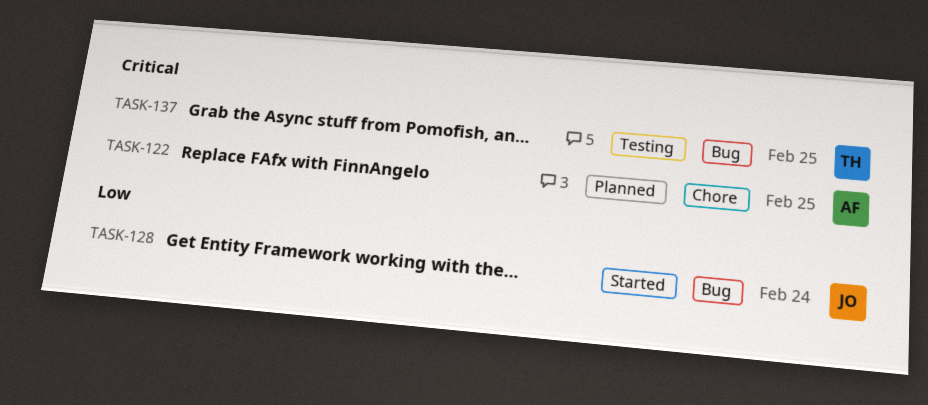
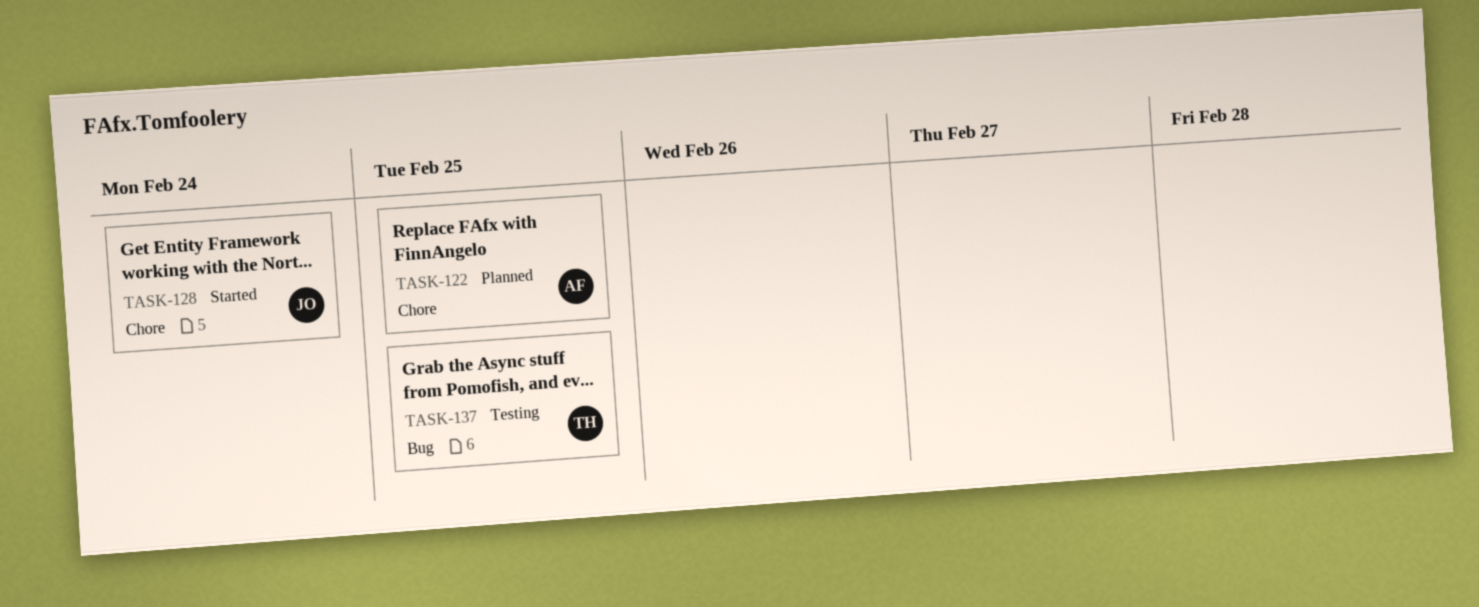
TASK-128, label: Bug -> Chore

